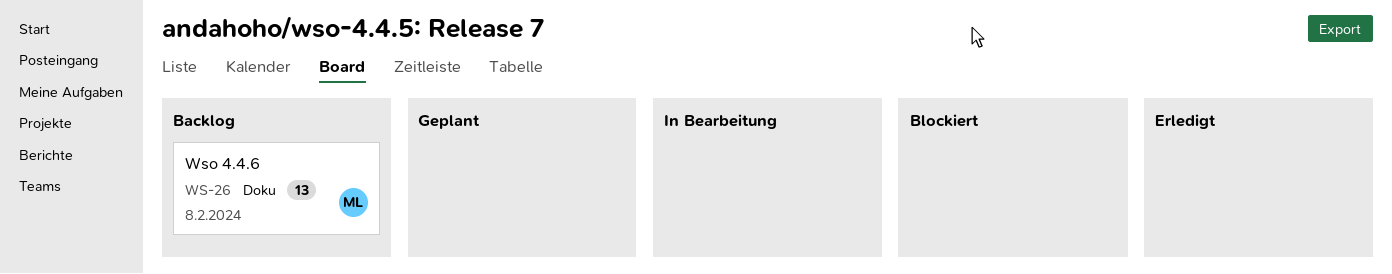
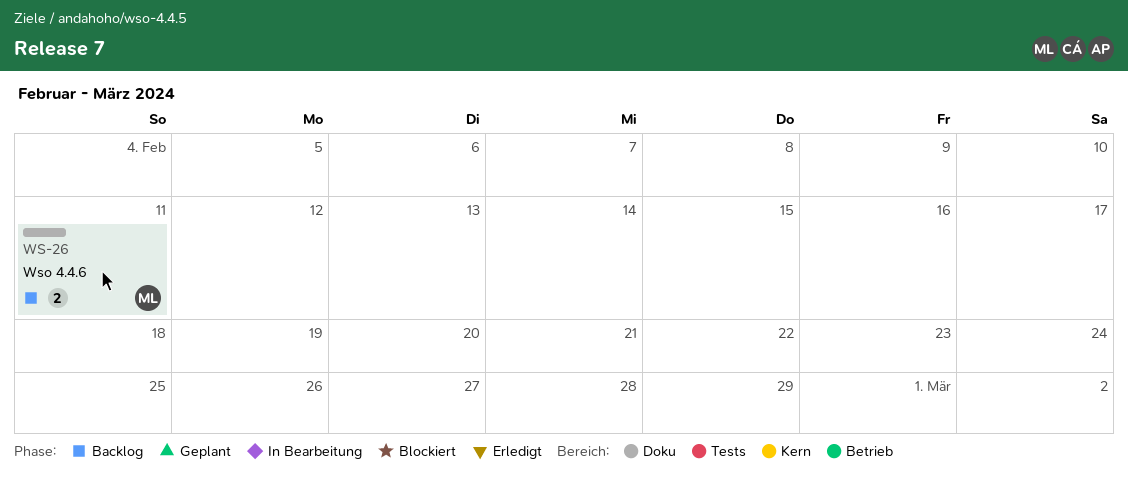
WS-26, estimate: 13 -> 2
WS-26, due: Feb 8 -> Feb 11

